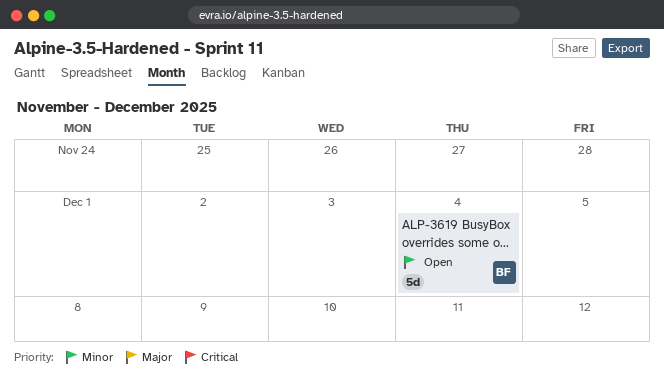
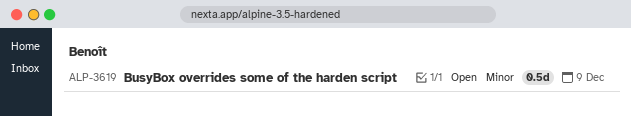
ALP-3619, estimate: 5d -> 0.5d
ALP-3619, due: Dec 4 -> Dec 9

